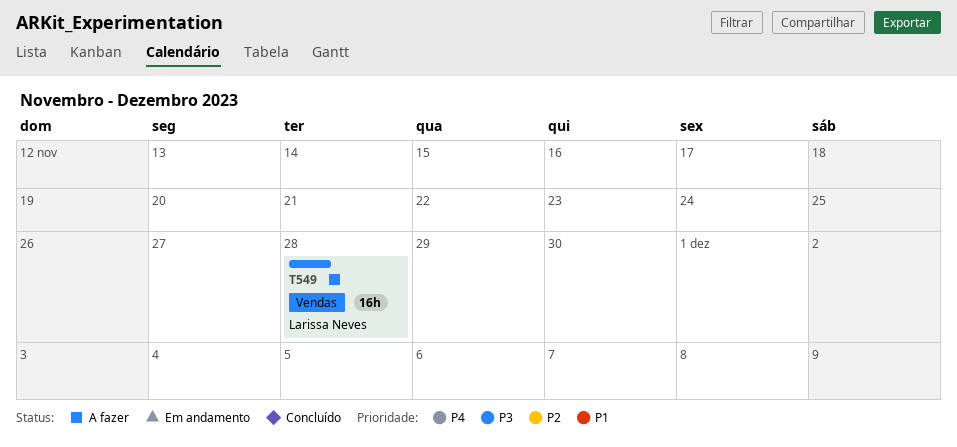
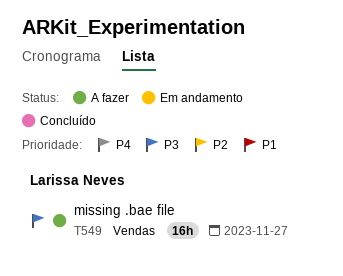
T549, due: Nov 28 -> Nov 27

